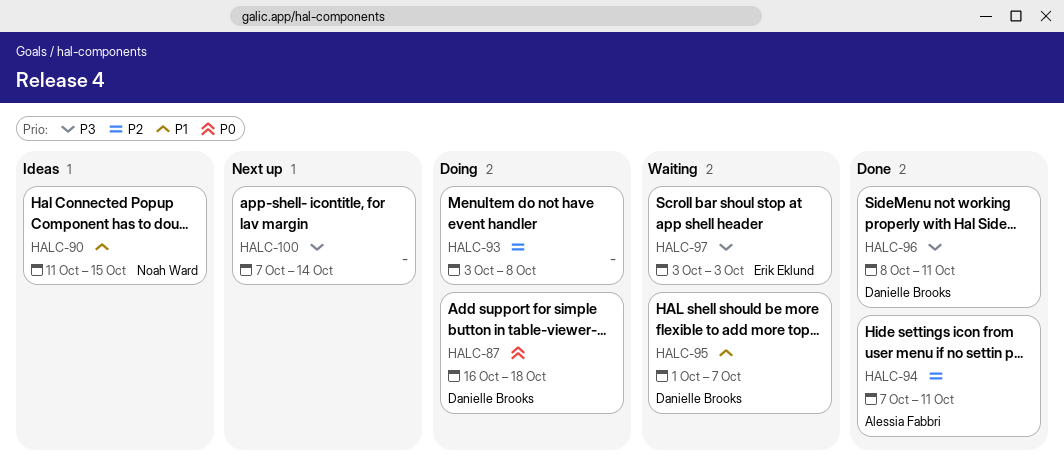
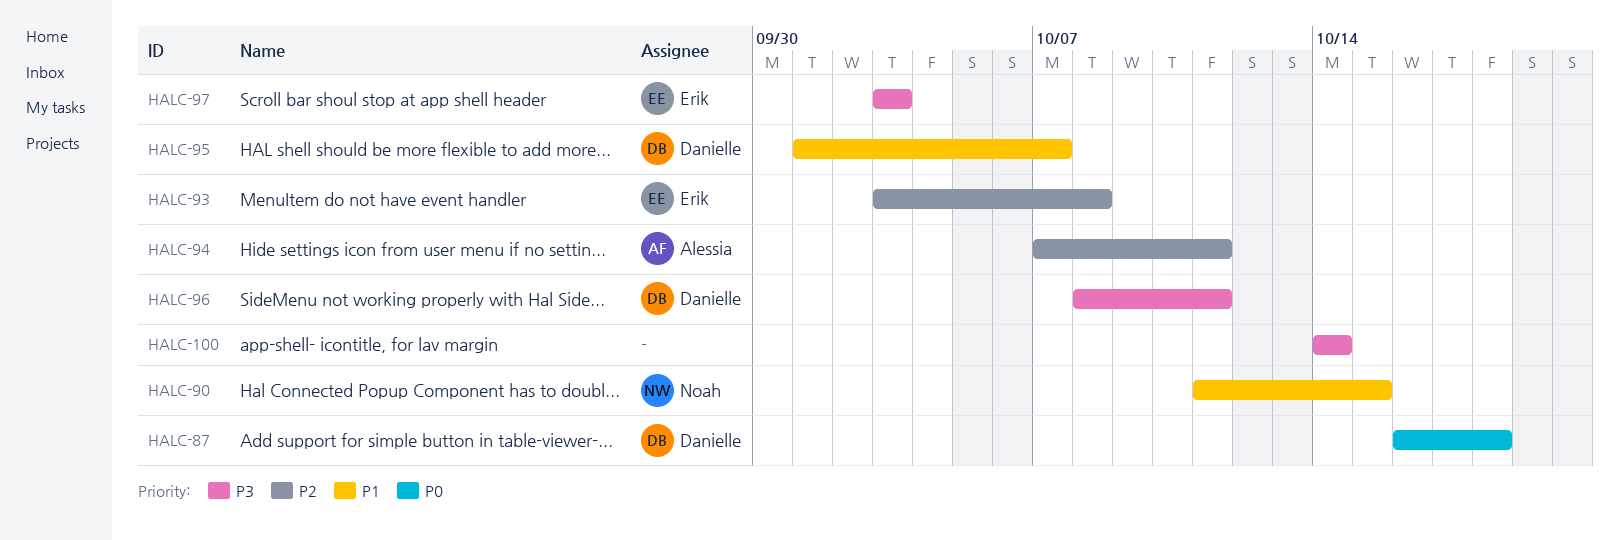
HALC-93, owner: none -> Erik Eklund
HALC-100, start: Oct 7 -> Oct 14

